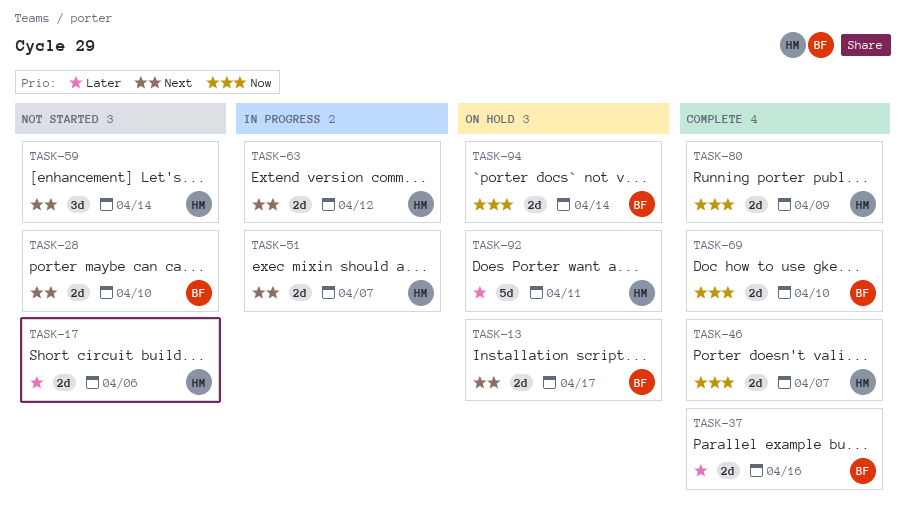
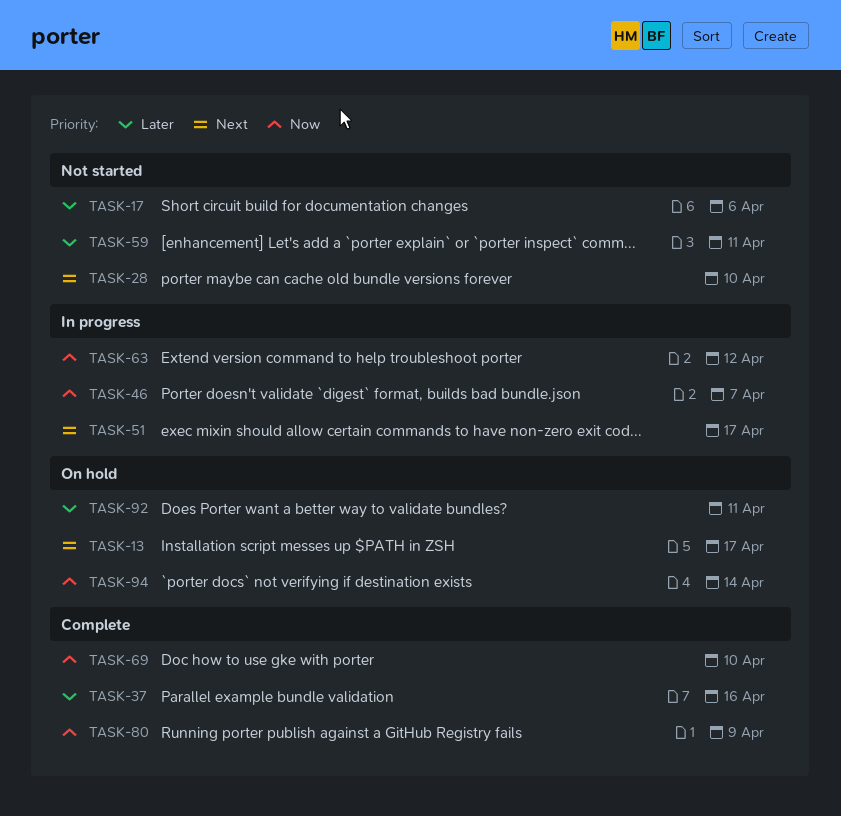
TASK-46, status: Complete -> In progress
TASK-51, due: Apr 7 -> Apr 17
TASK-59, priority: Next -> Later
TASK-59, due: Apr 14 -> Apr 11
TASK-63, priority: Next -> Now

